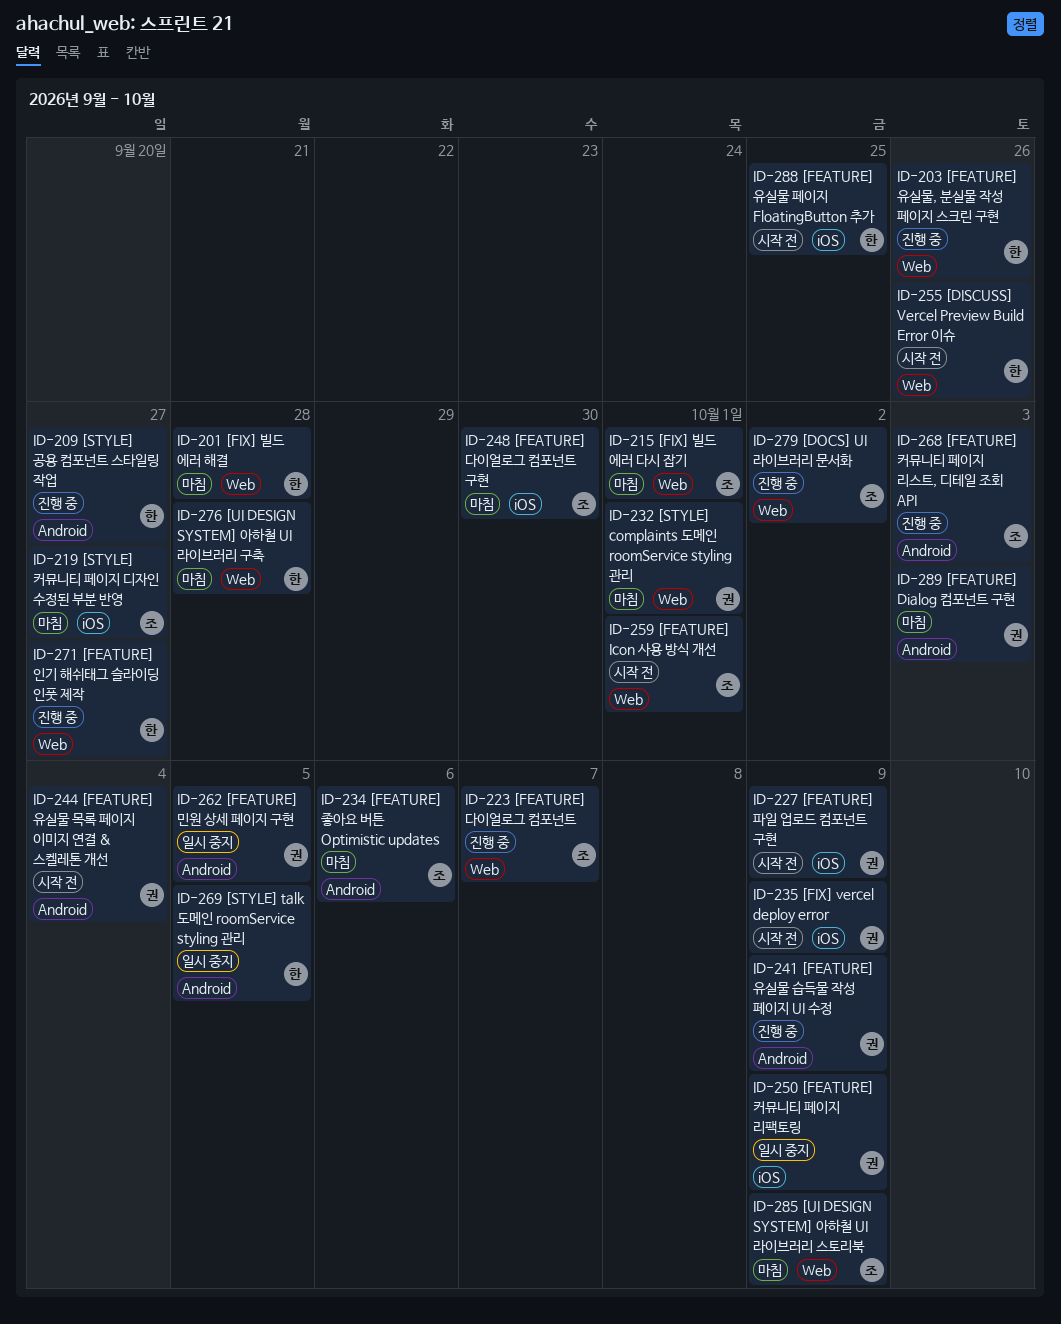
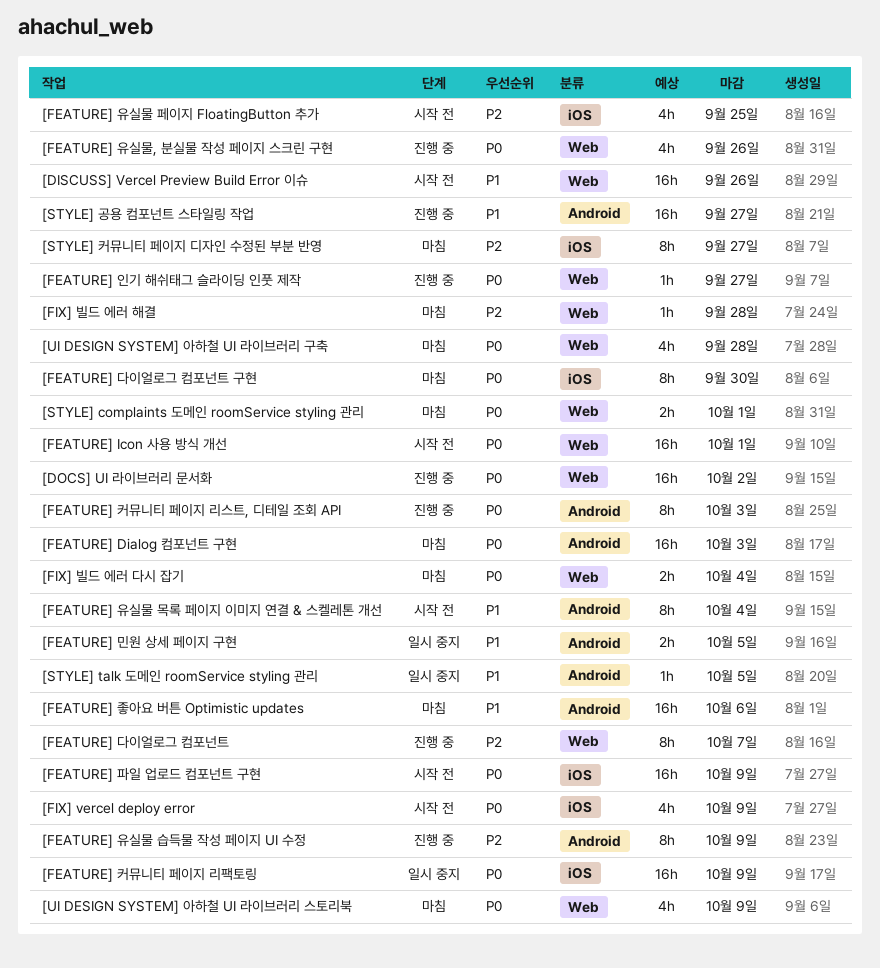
[FIX] 빌드 에러 다시 잡기, due: Oct 1 -> Oct 4

